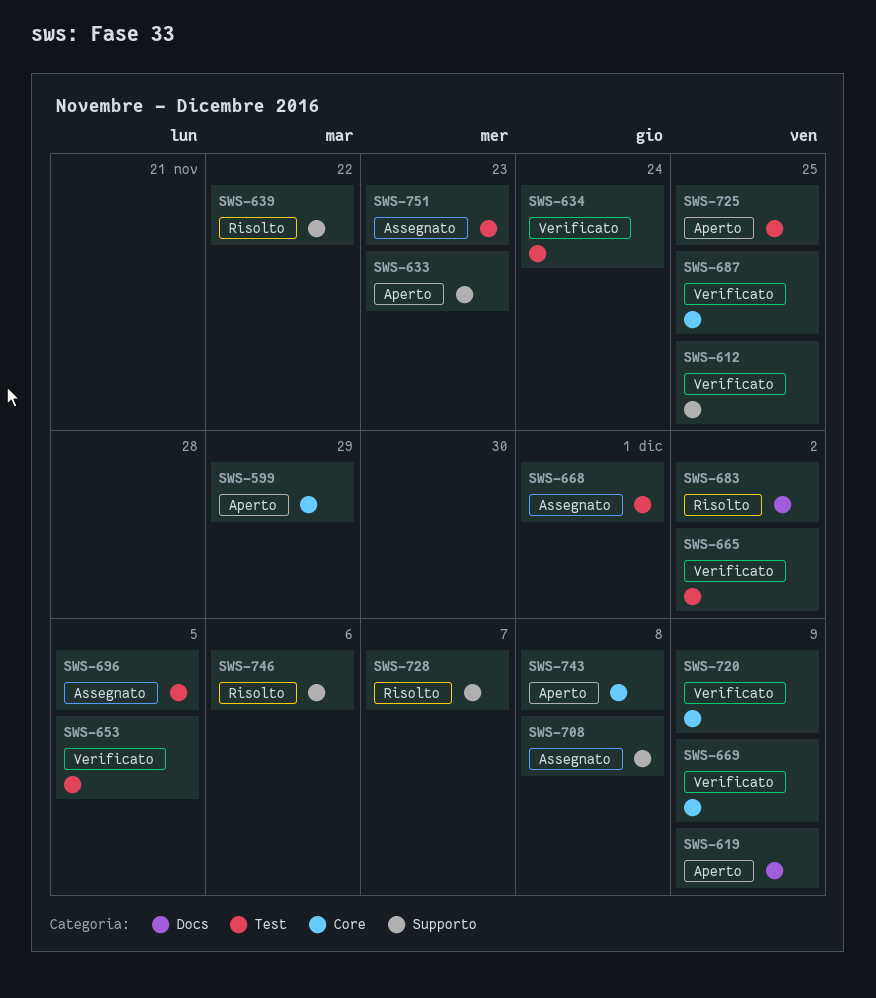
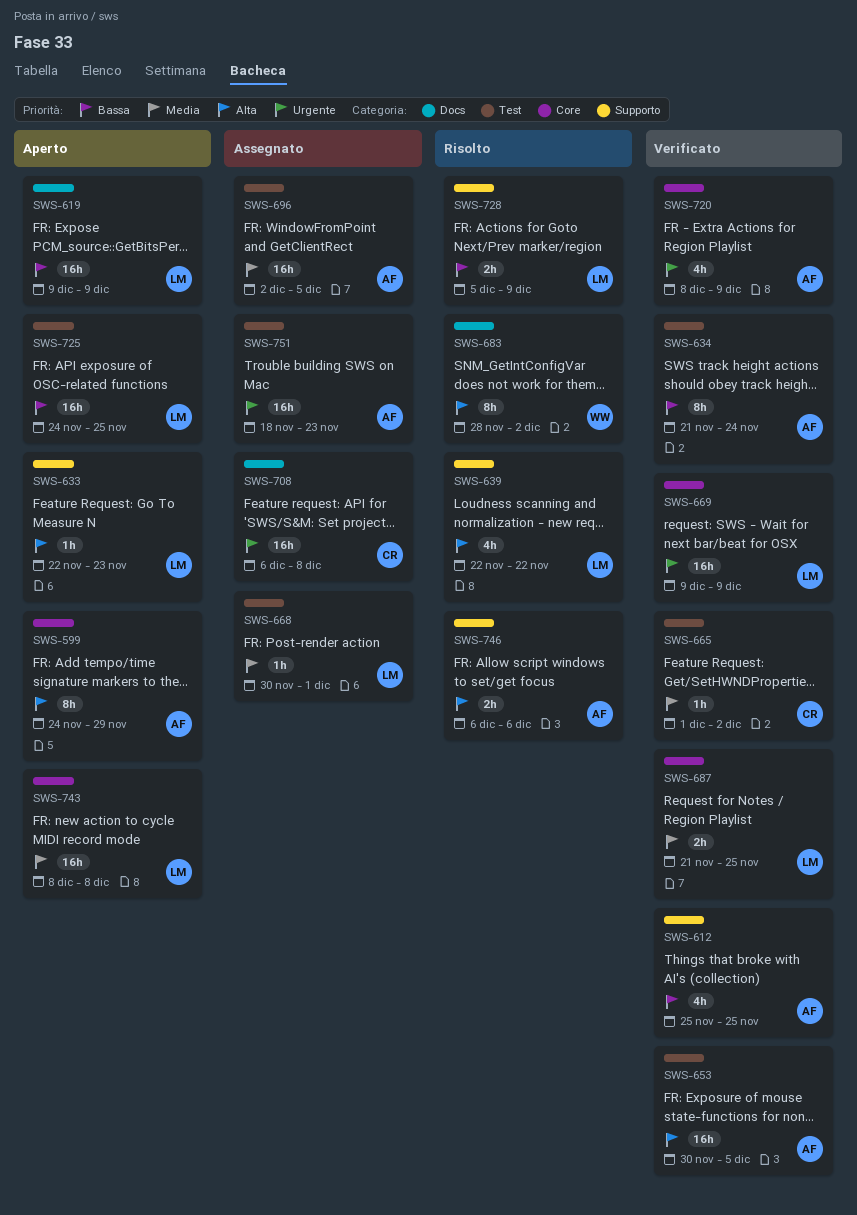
SWS-708, label: Supporto -> Docs
SWS-728, due: Dec 7 -> Dec 9

